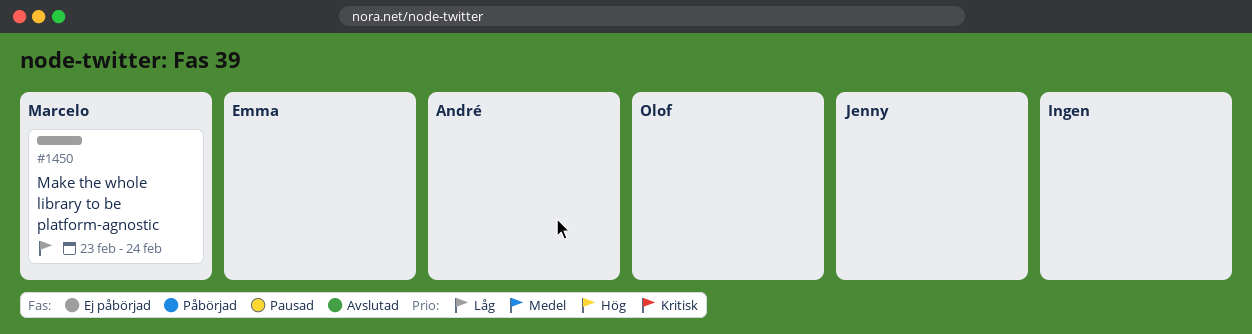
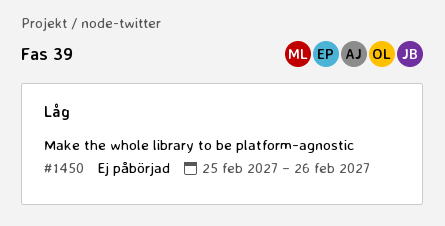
#1450, start: Feb 23 -> Feb 25
#1450, due: Feb 24 -> Feb 26

